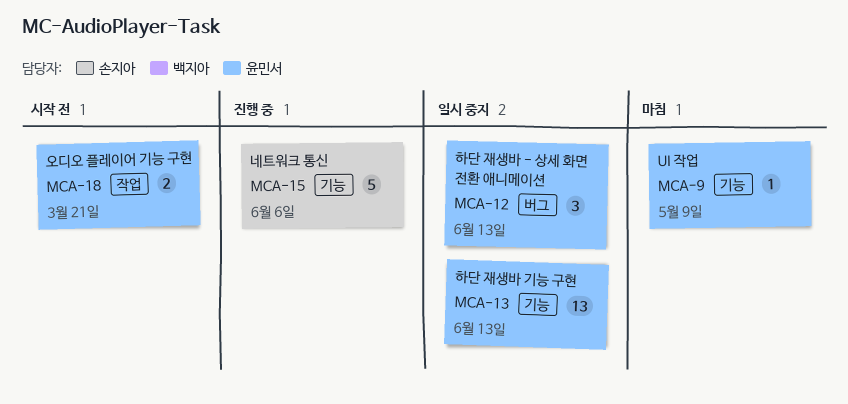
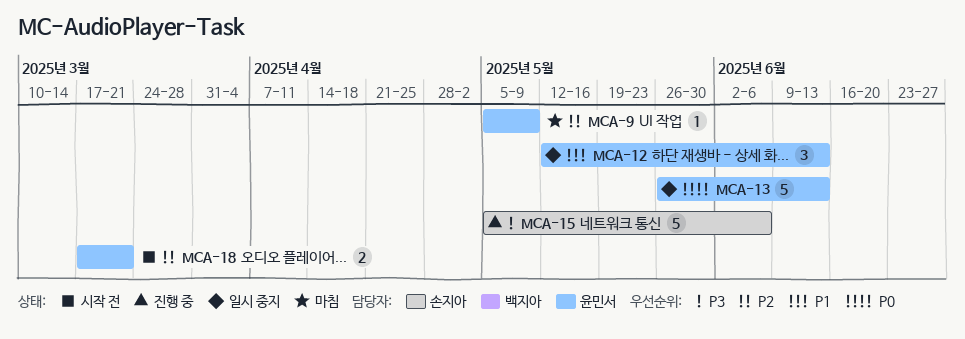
MCA-13, estimate: 13 -> 5

